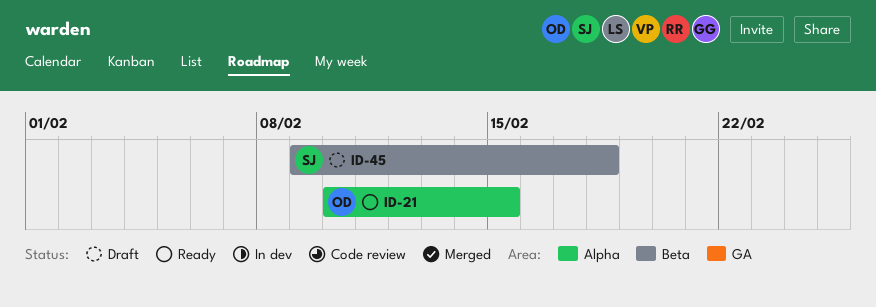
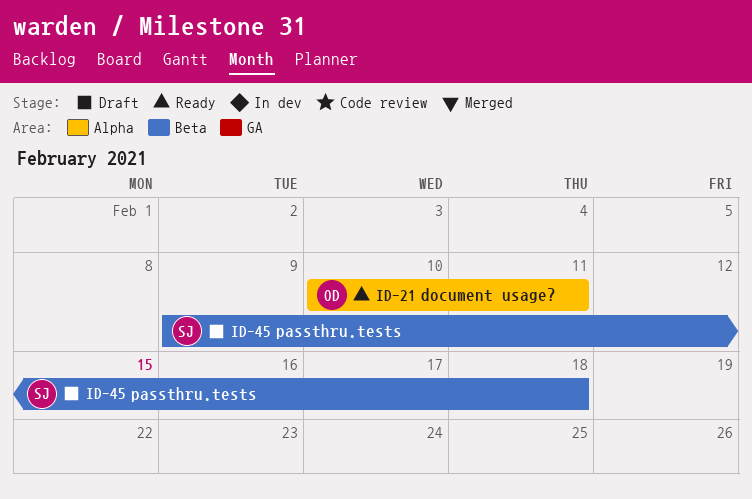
ID-21, due: Feb 15 -> Feb 11

